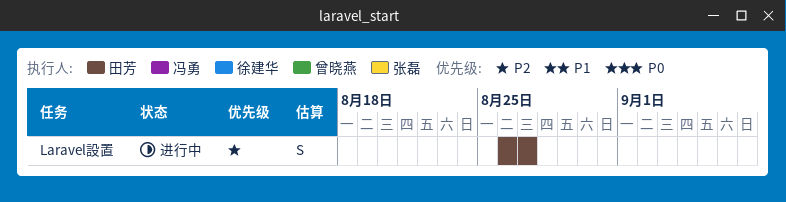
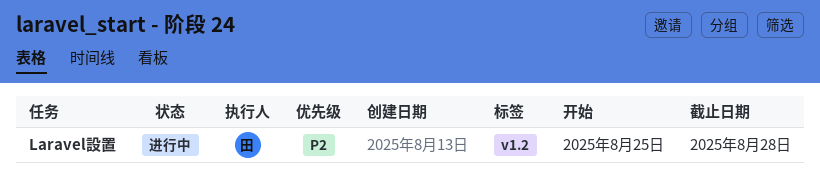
Laravel設置, start: Aug 26 -> Aug 25
Laravel設置, due: Aug 27 -> Aug 28

